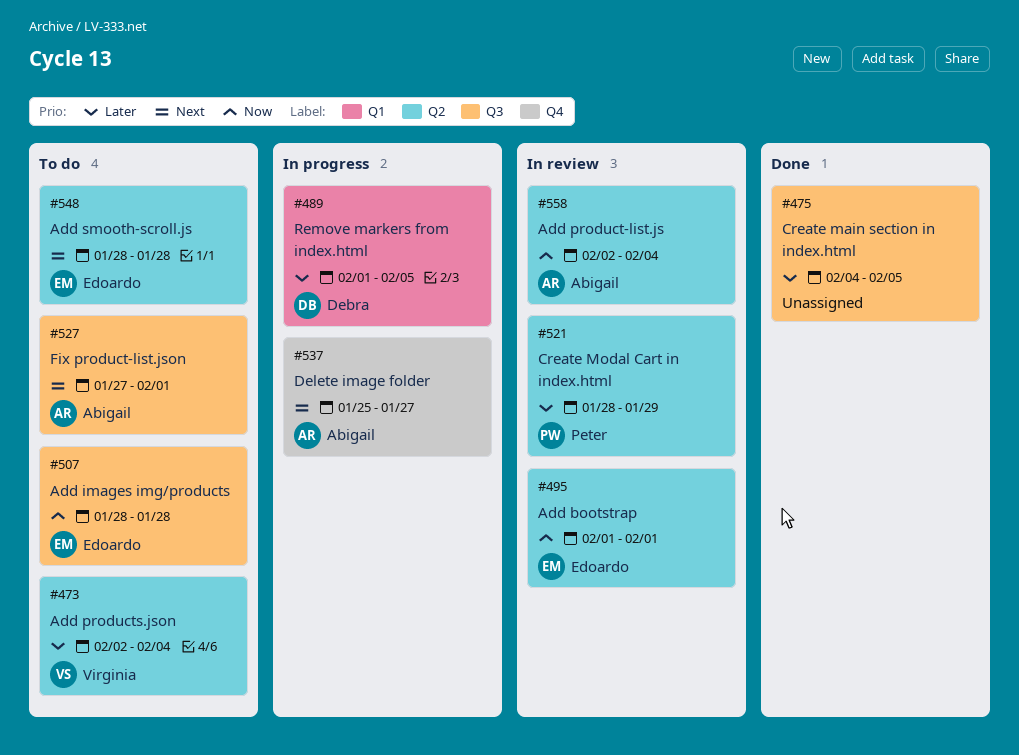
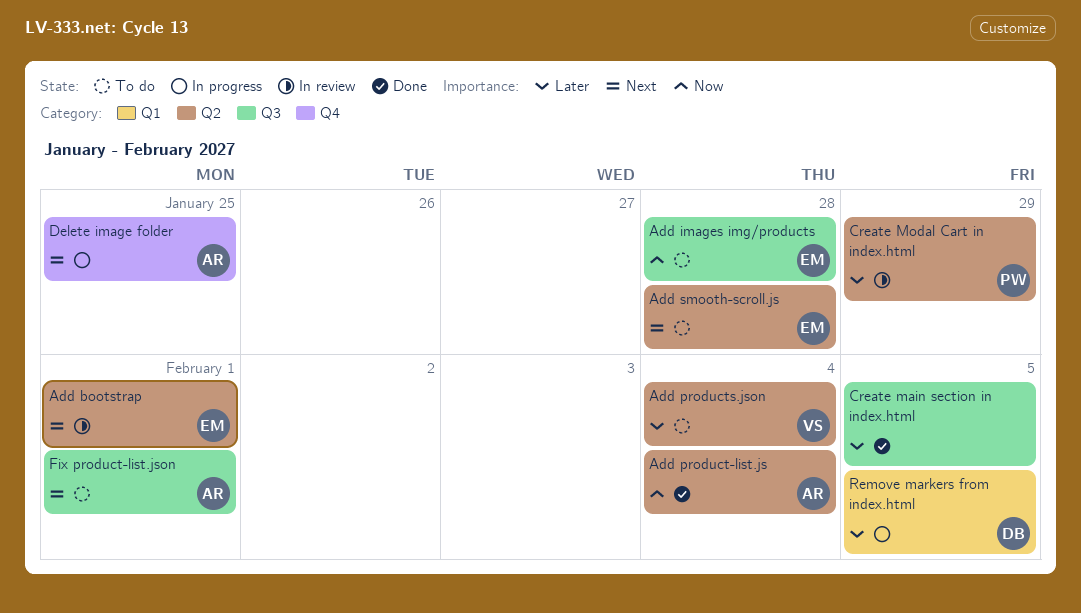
Add bootstrap, priority: Now -> Next
Add product-list.js, status: In review -> Done
Delete image folder, due: Jan 27 -> Jan 25

